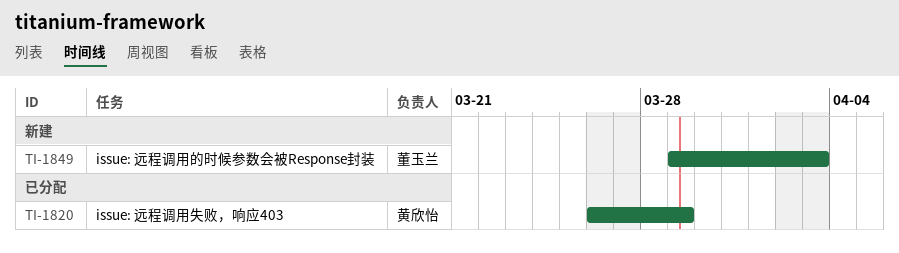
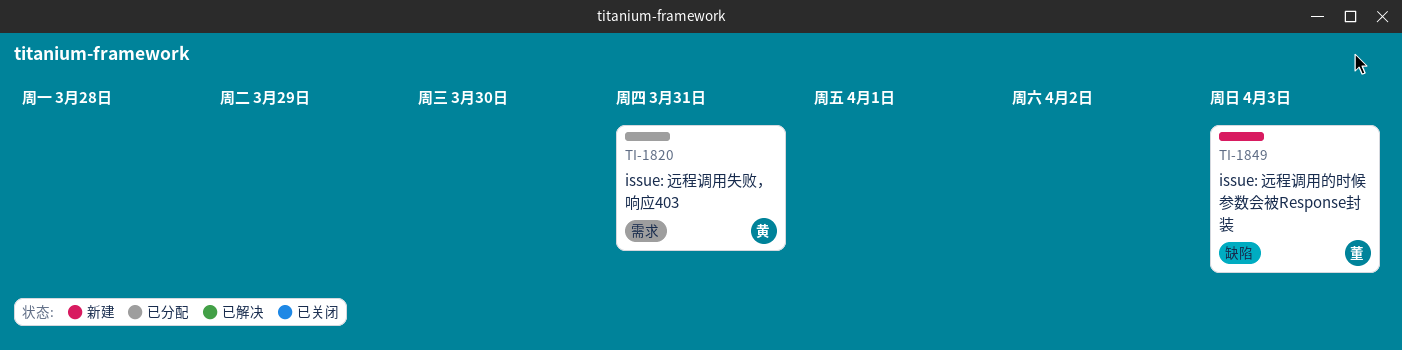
TI-1820, due: Mar 29 -> Mar 31

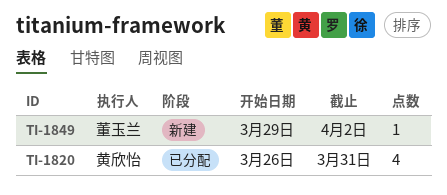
TI-1849, due: Apr 3 -> Apr 2

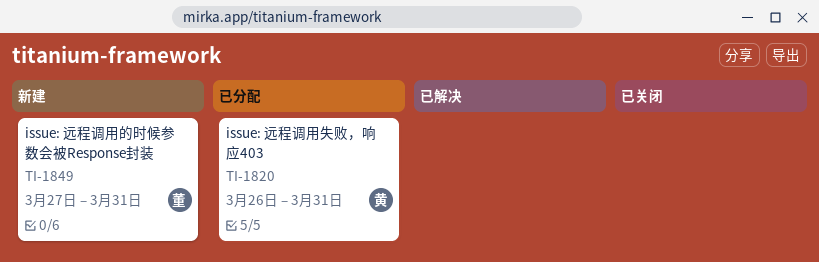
TI-1849, start: Mar 29 -> Mar 27
TI-1849, due: Apr 2 -> Mar 31

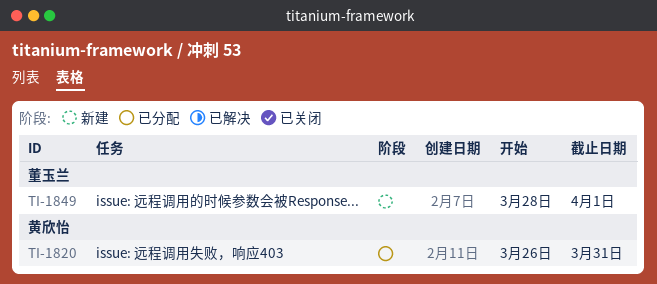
TI-1849, start: Mar 27 -> Mar 28
TI-1849, due: Mar 31 -> Apr 1

